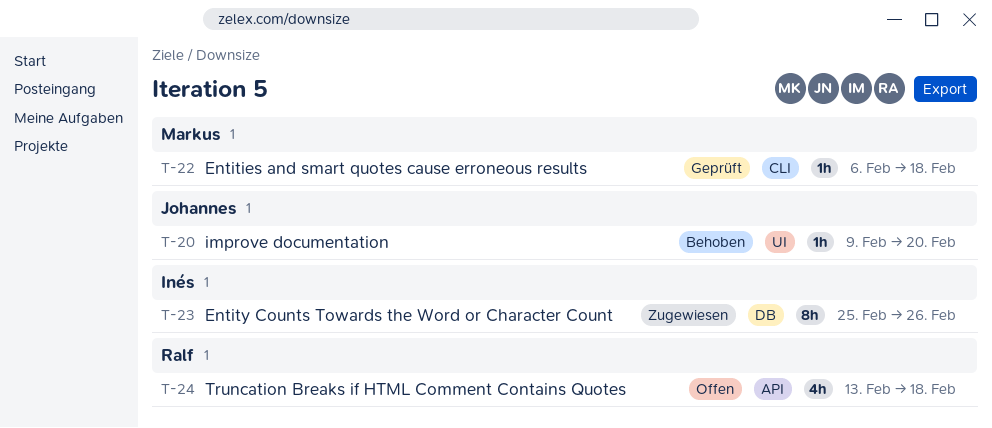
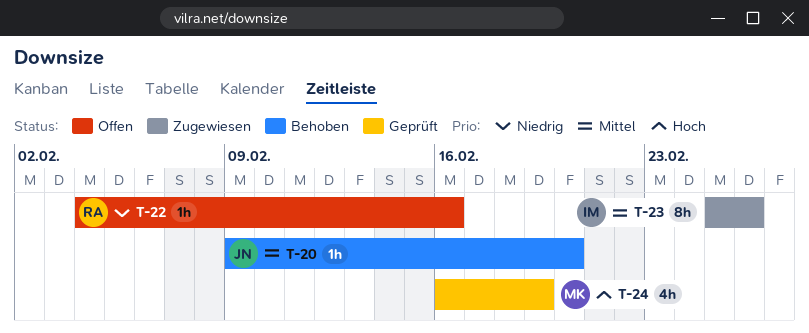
T-22, status: Geprüft -> Offen
T-22, owner: Markus -> Ralf
T-22, start: Feb 6 -> Feb 4
T-22, due: Feb 18 -> Feb 16
T-24, status: Offen -> Geprüft
T-24, owner: Ralf -> Markus
T-24, start: Feb 13 -> Feb 16
T-24, due: Feb 18 -> Feb 19

